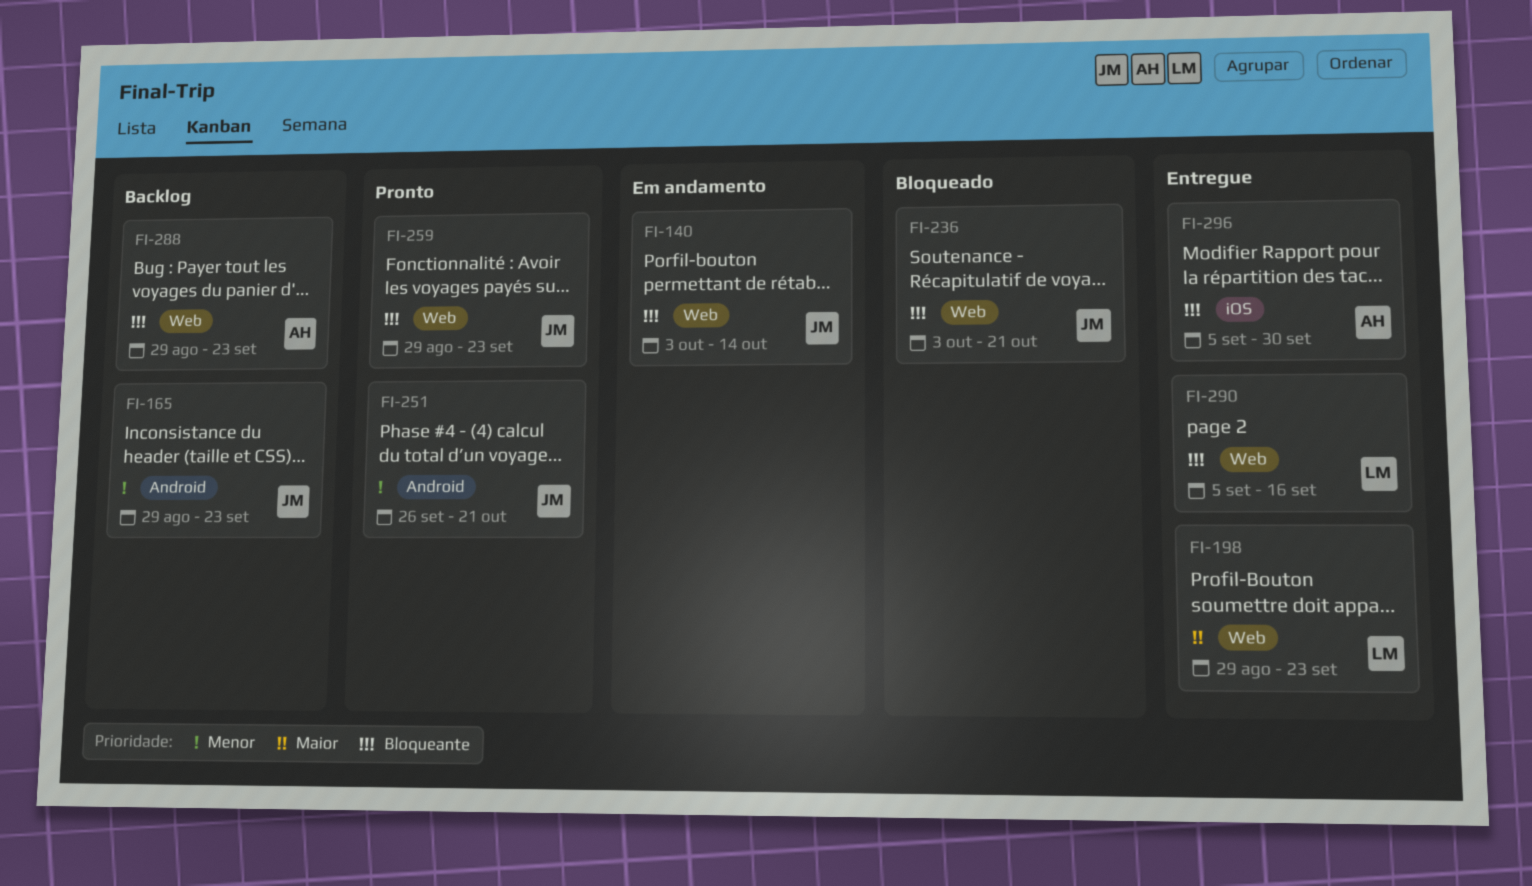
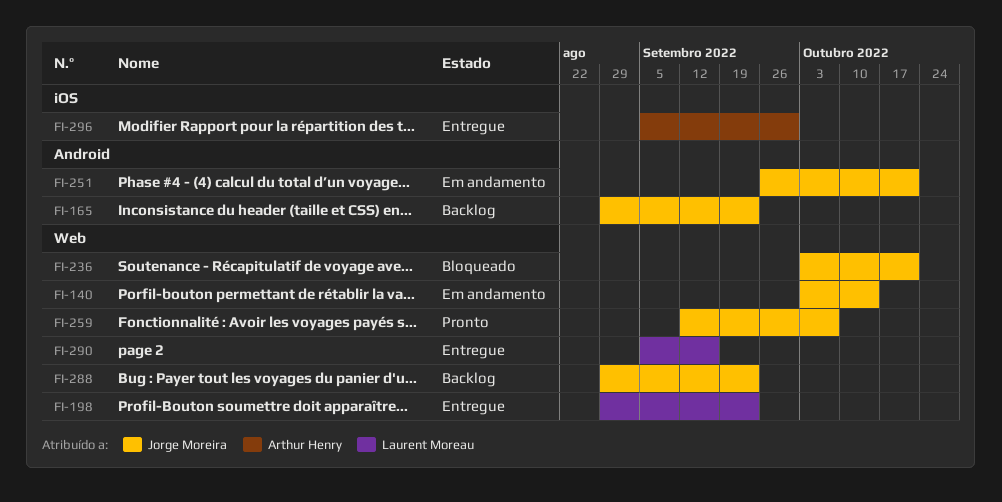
FI-251, status: Pronto -> Em andamento
FI-259, start: Aug 29 -> Sep 12
FI-259, due: Sep 23 -> Oct 7
FI-288, owner: Arthur Henry -> Jorge Moreira

